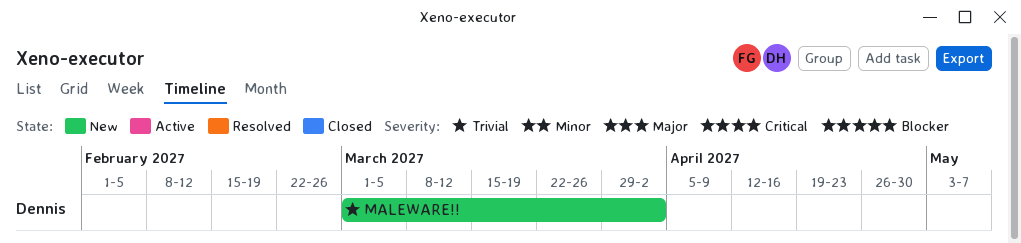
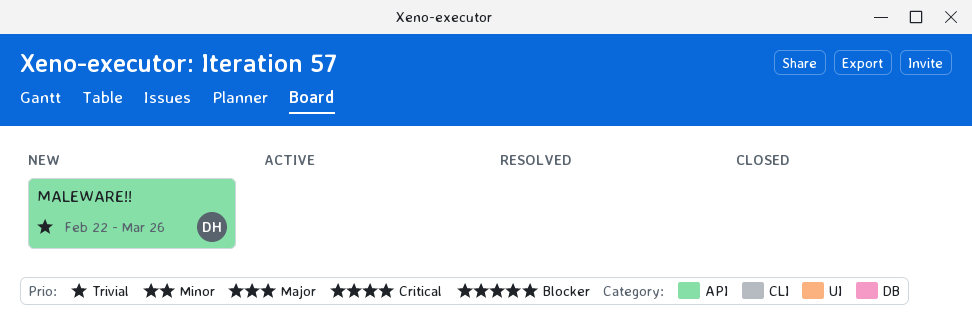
MALEWARE!!, start: Mar 1 -> Feb 22
MALEWARE!!, due: Apr 2 -> Mar 26

